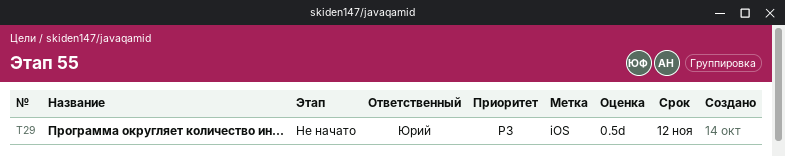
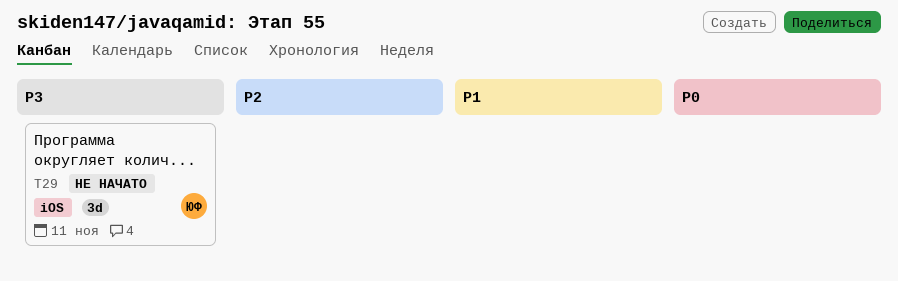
T29, estimate: 0.5d -> 3d
T29, due: Nov 12 -> Nov 11

